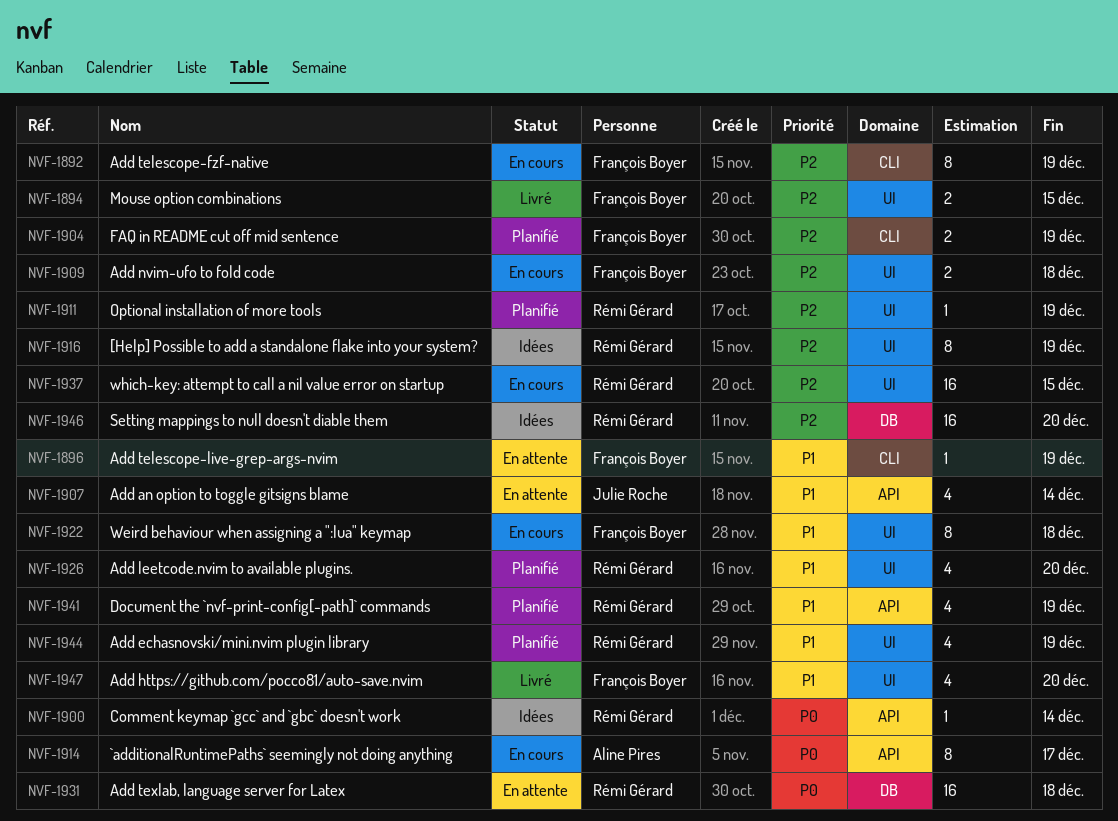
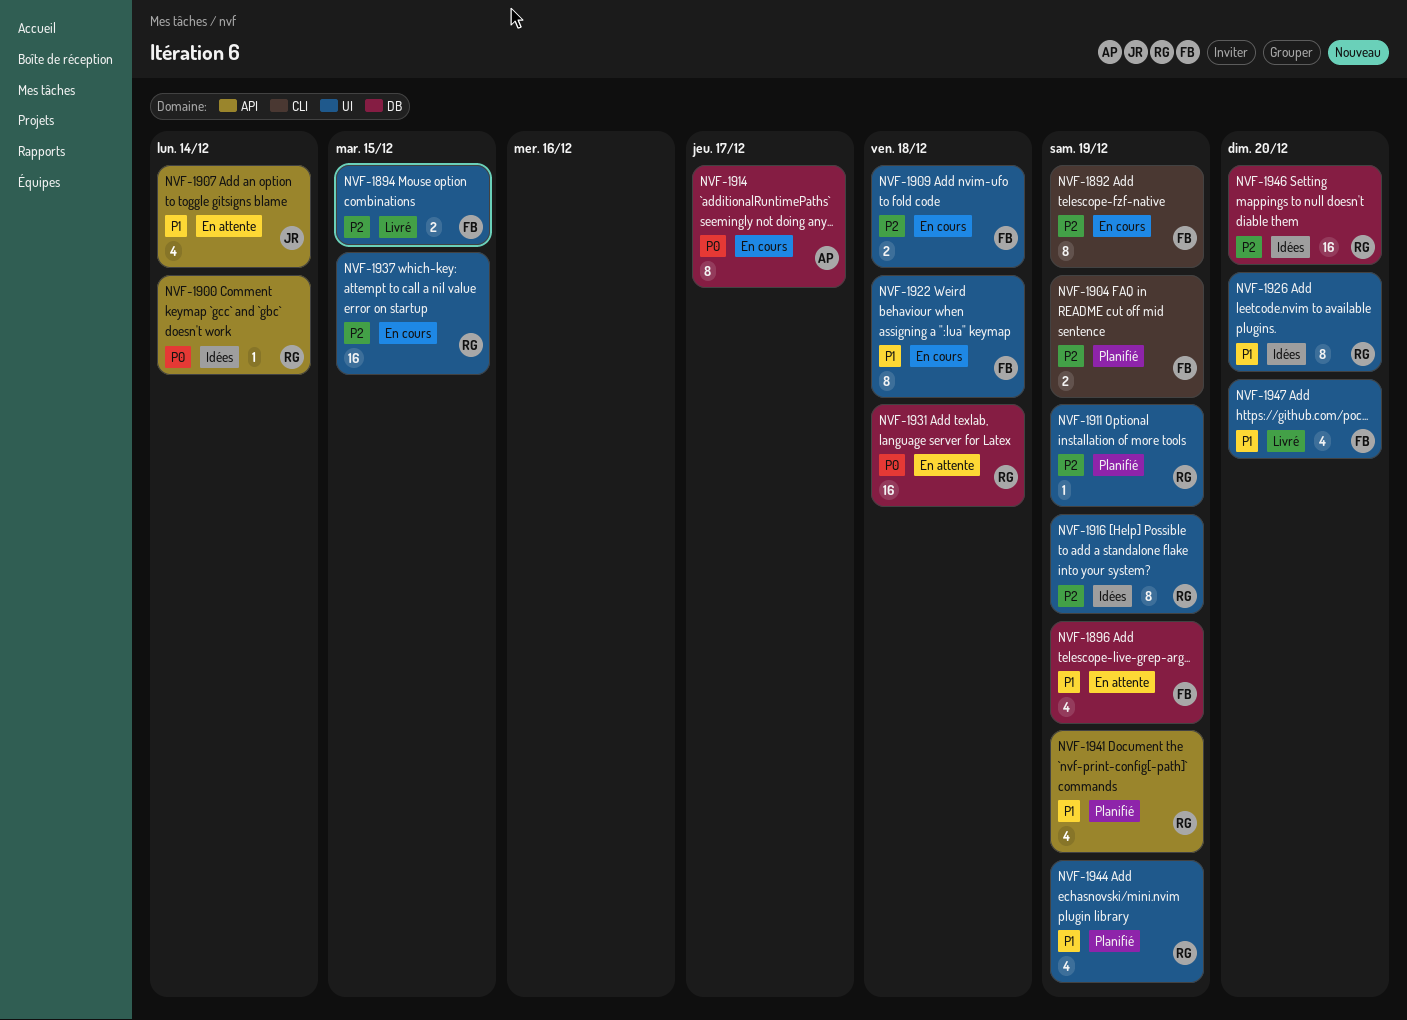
NVF-1896, label: CLI -> DB
NVF-1896, estimate: 1 -> 4
NVF-1914, label: API -> DB
NVF-1926, status: Planifié -> Idées
NVF-1926, estimate: 4 -> 8

